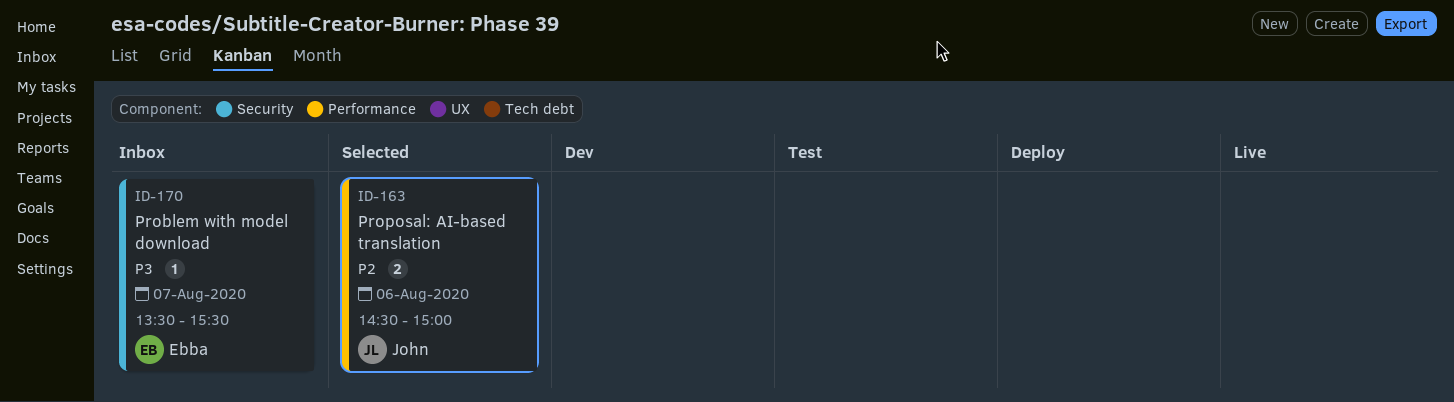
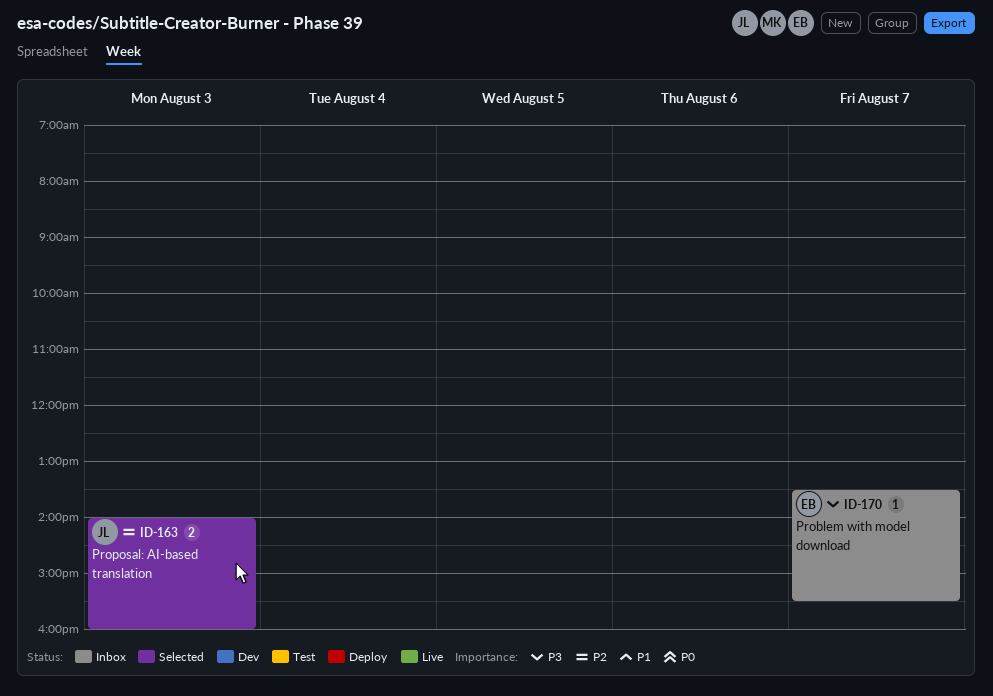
ID-163, day: Aug 6 -> Aug 3
ID-163, begins: 14:30 -> 14:00
ID-163, ends: 15:00 -> 16:00

